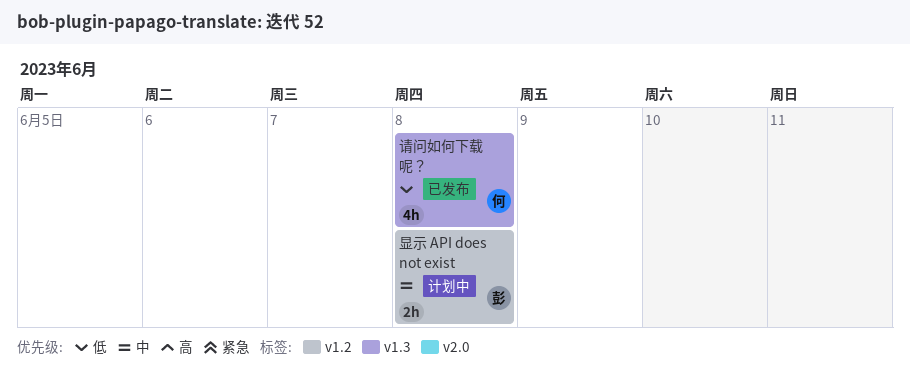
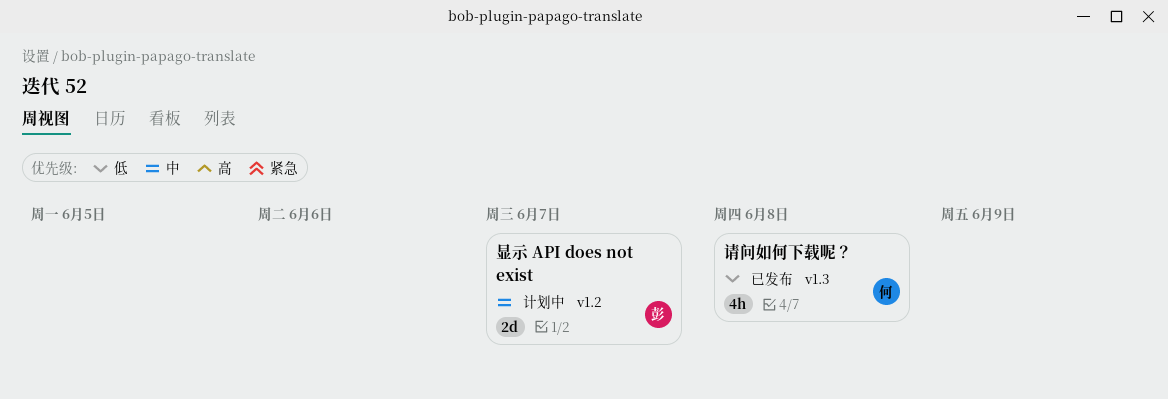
显示 API does not exist, estimate: 2h -> 2d
显示 API does not exist, due: Jun 8 -> Jun 7

